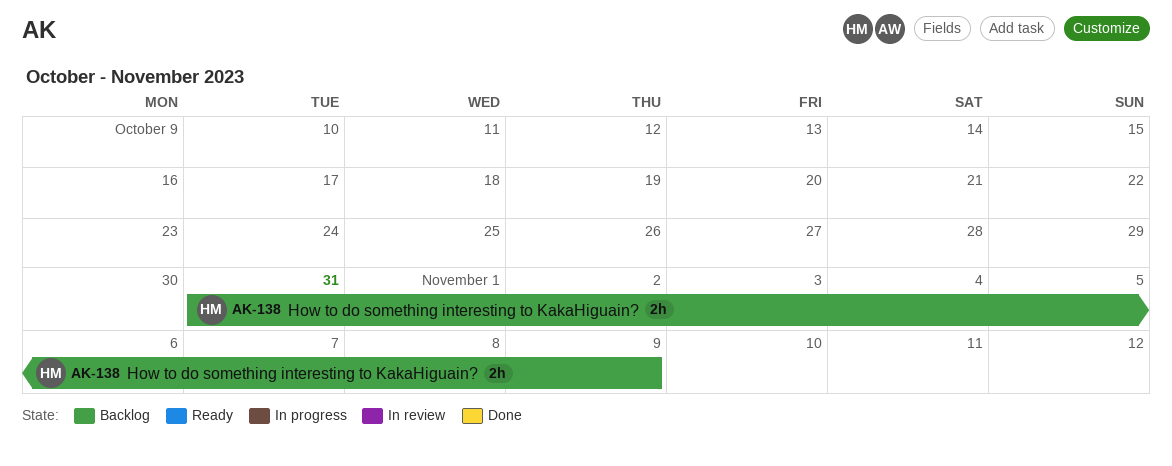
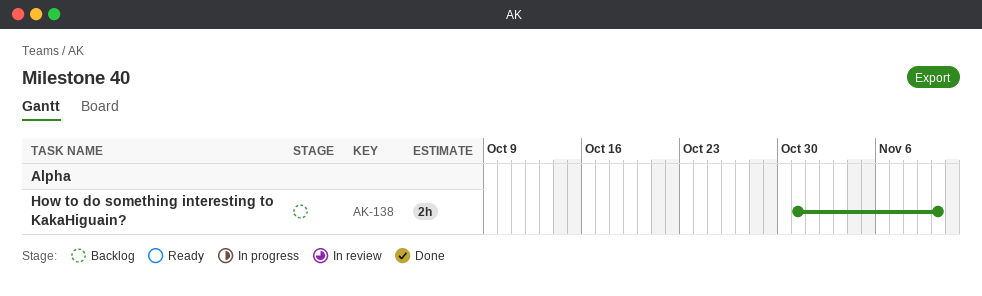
AK-138, due: Nov 9 -> Nov 10

